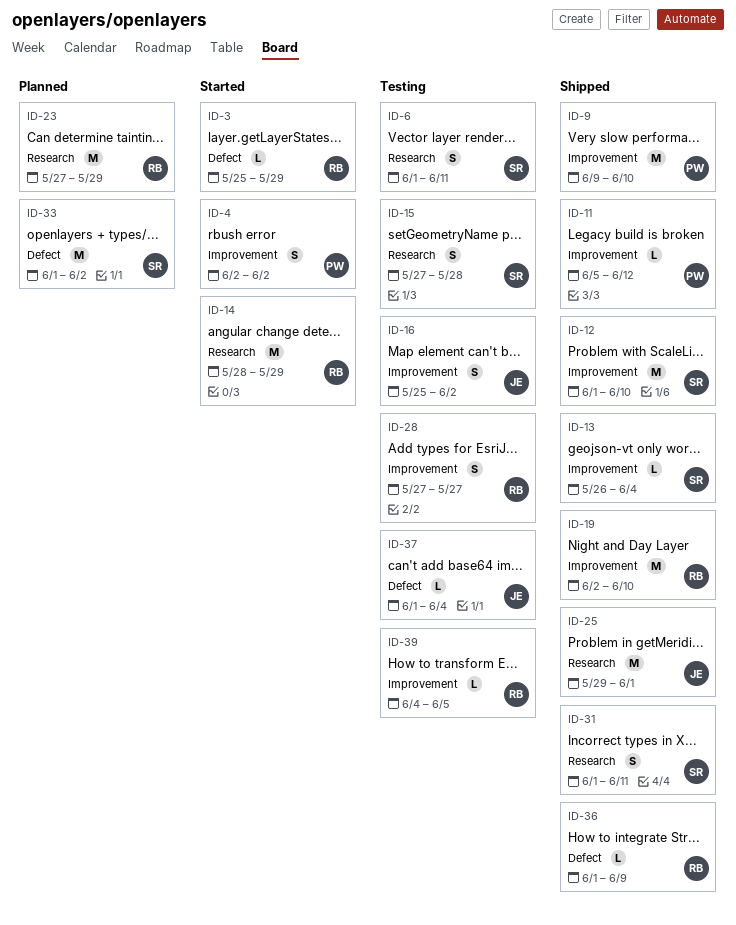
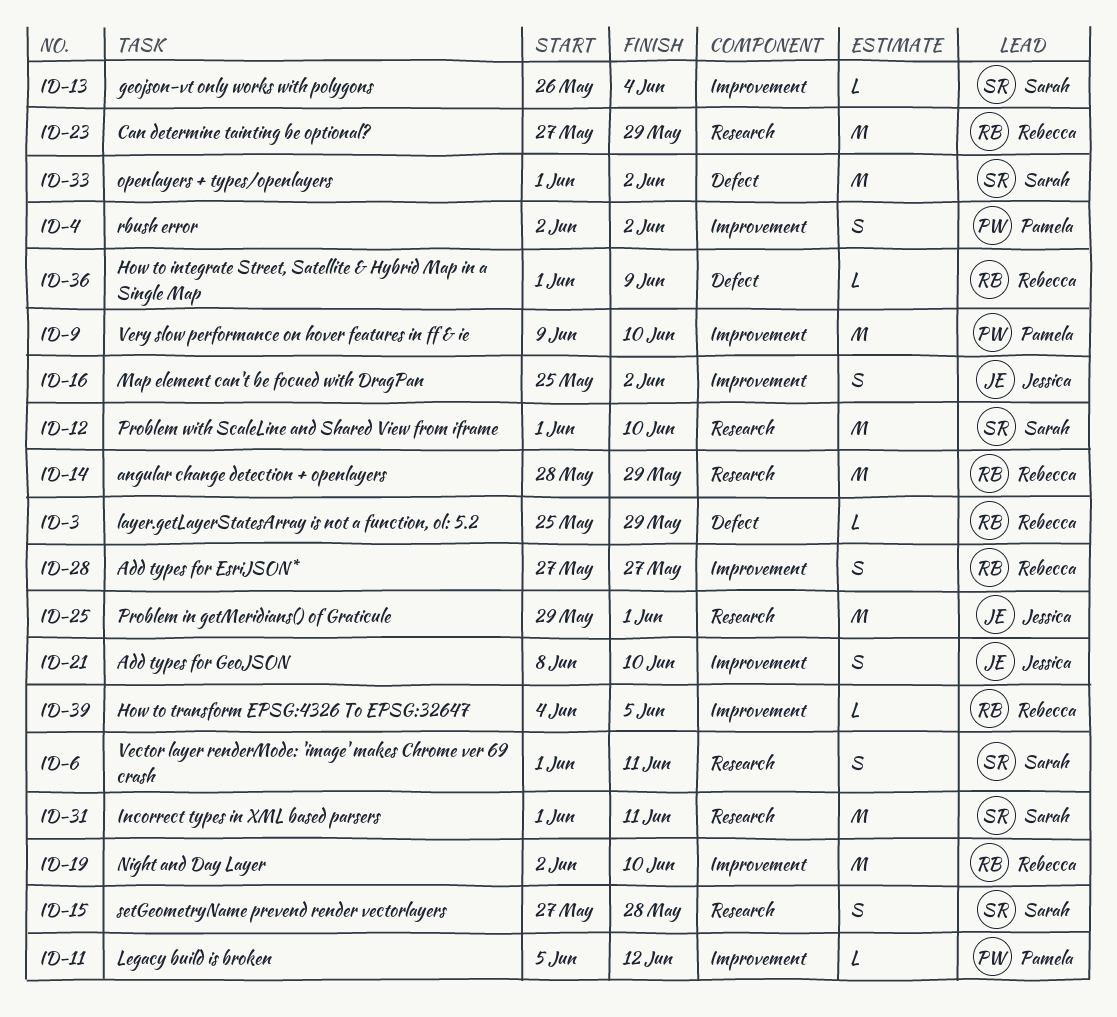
ID-12, label: Improvement -> Research
ID-21: none -> present
ID-31, estimate: S -> M
ID-37: present -> none

